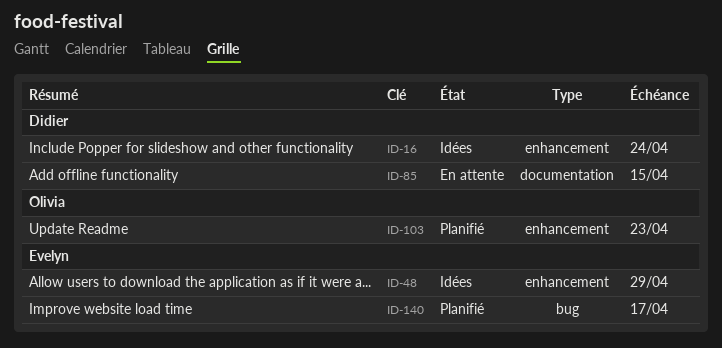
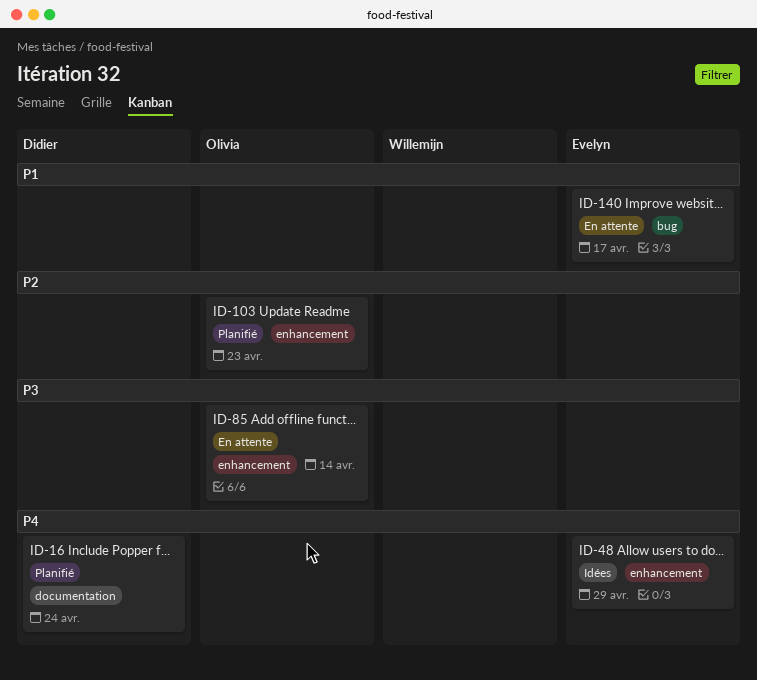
ID-16, status: Idées -> Planifié
ID-16, label: enhancement -> documentation
ID-85, owner: Didier -> Olivia
ID-85, label: documentation -> enhancement
ID-85, due: Apr 15 -> Apr 14
ID-140, status: Planifié -> En attente

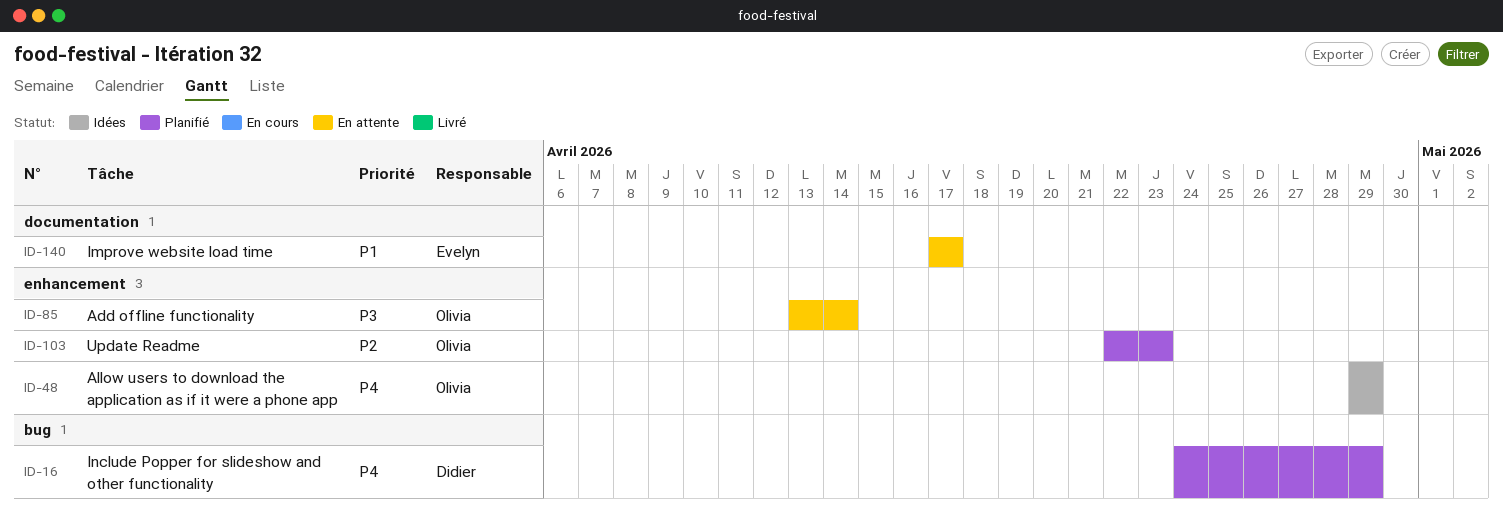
ID-16, label: documentation -> bug
ID-16, due: Apr 24 -> Apr 29
ID-48, owner: Evelyn -> Olivia
ID-140, label: bug -> documentation

